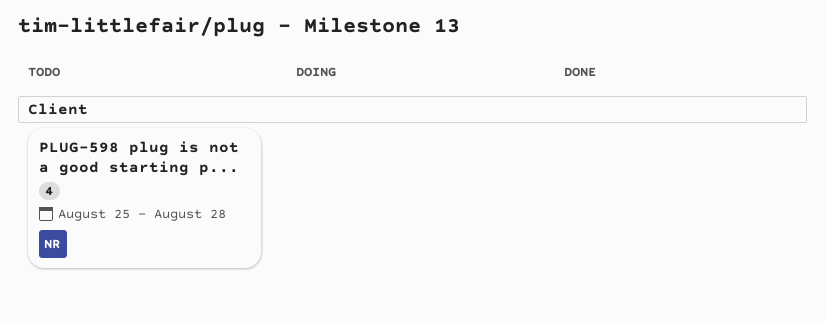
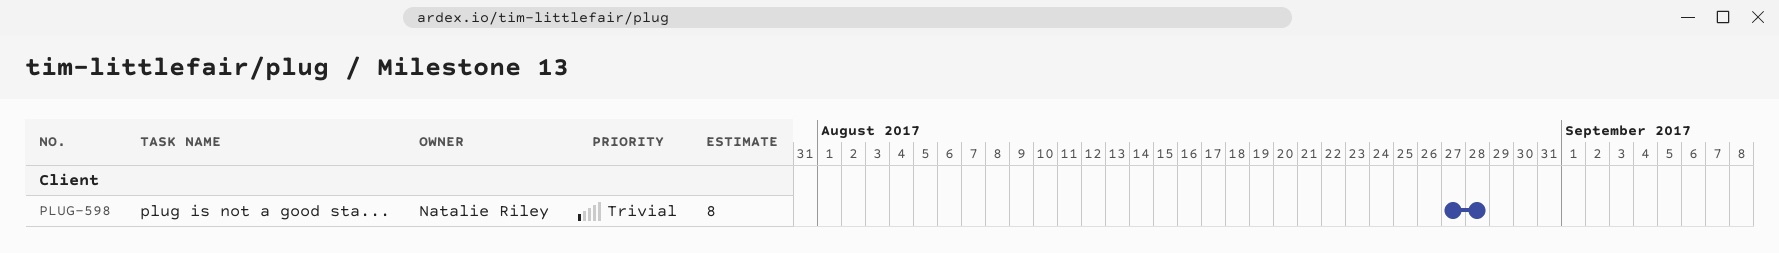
PLUG-598, estimate: 4 -> 8
PLUG-598, start: Aug 25 -> Aug 27

